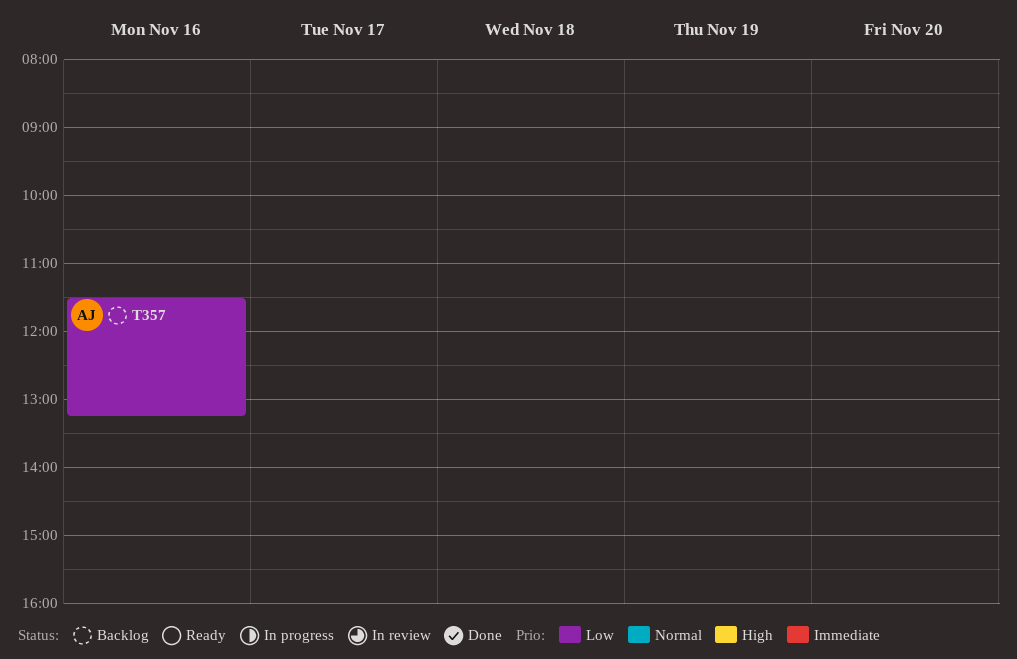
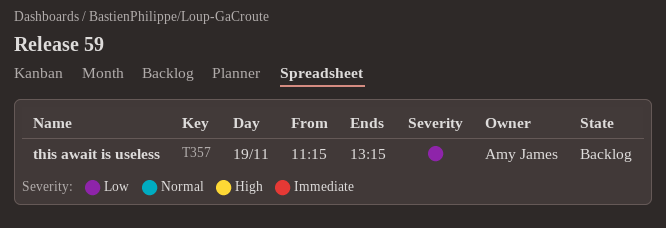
T357, day: Nov 16 -> Nov 19
T357, begins: 11:30 -> 11:15

